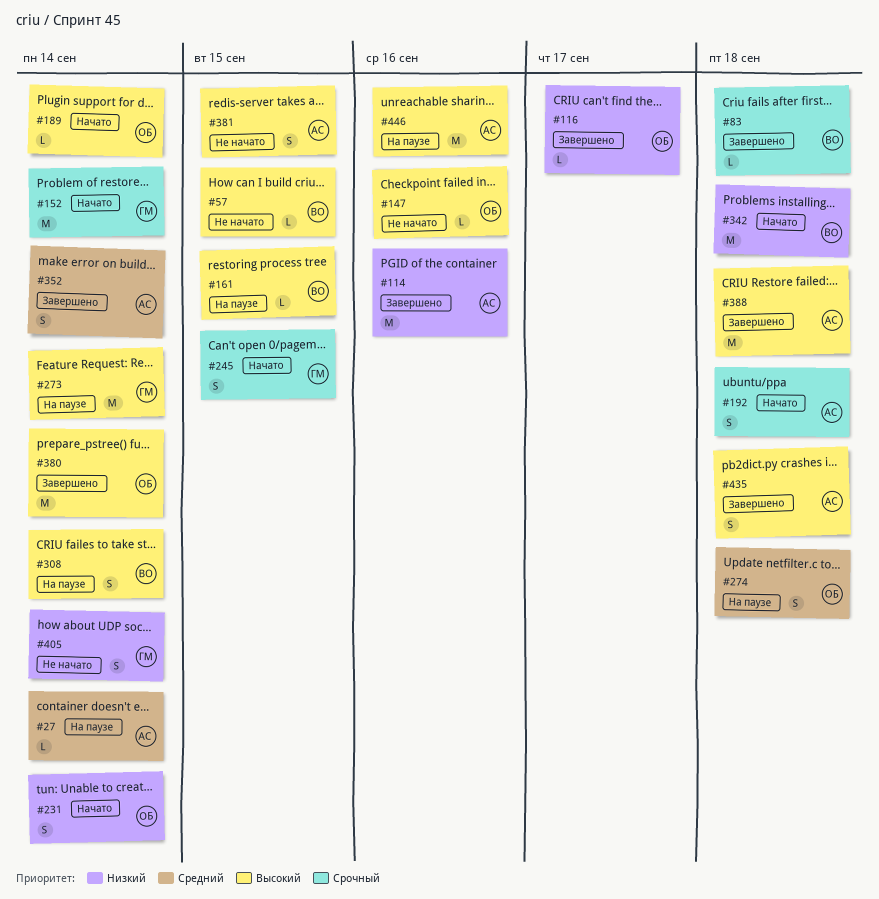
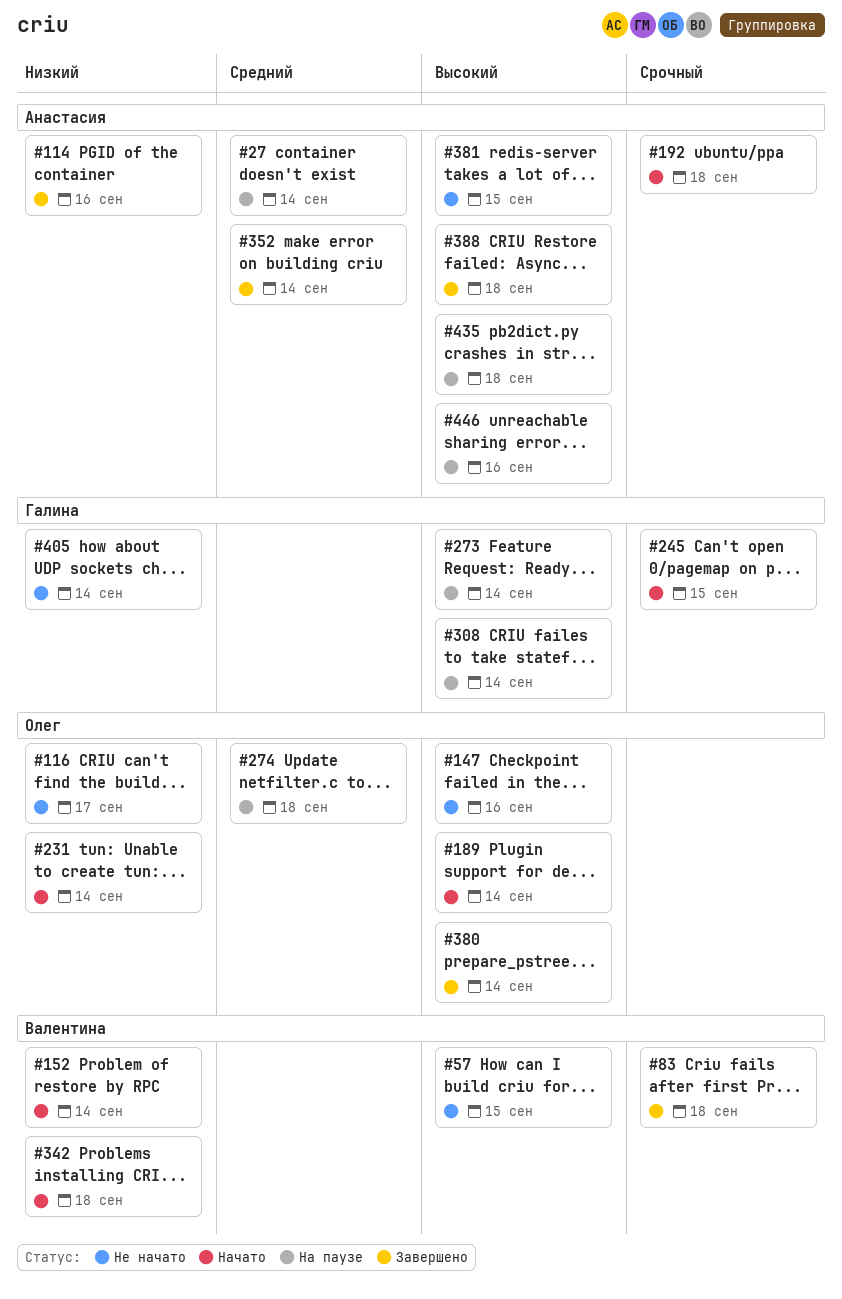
#116, status: Завершено -> Не начато
#152, owner: Галина -> Валентина
#152, priority: Срочный -> Низкий
#161: present -> none
#308, owner: Валентина -> Галина
#435, status: Завершено -> На паузе

